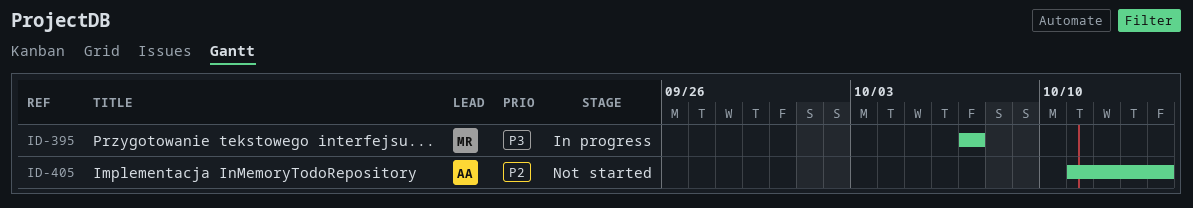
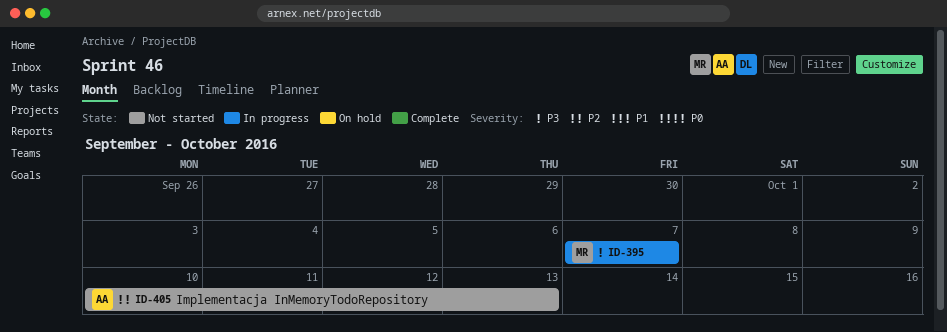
ID-405, start: Oct 11 -> Oct 10
ID-405, due: Oct 14 -> Oct 13

